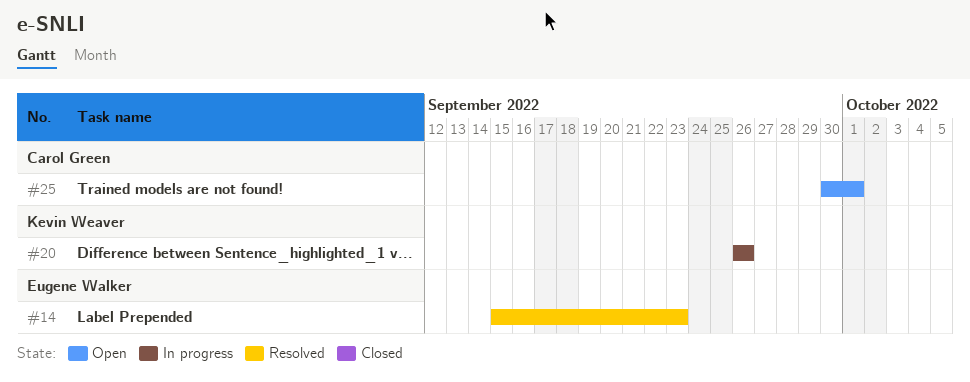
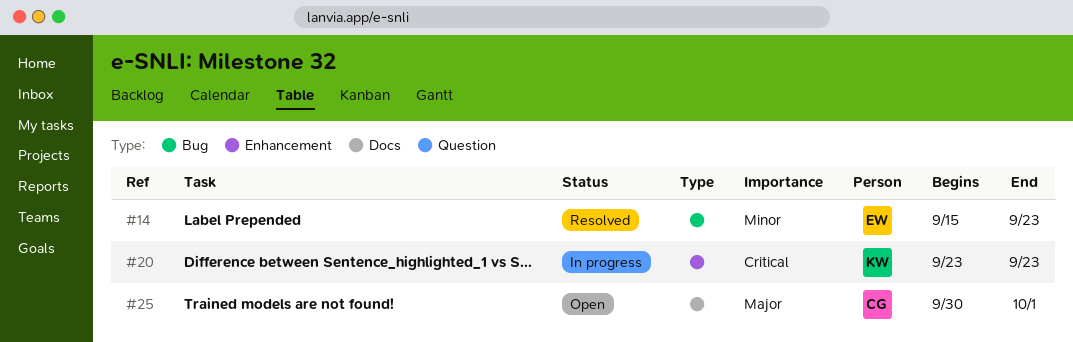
#20, start: Sep 26 -> Sep 23
#20, due: Sep 26 -> Sep 23

